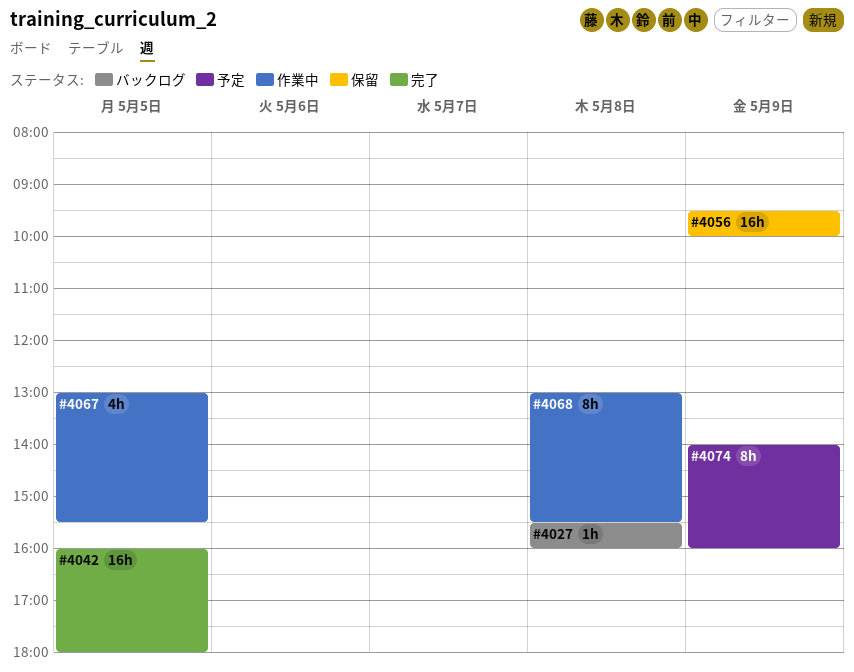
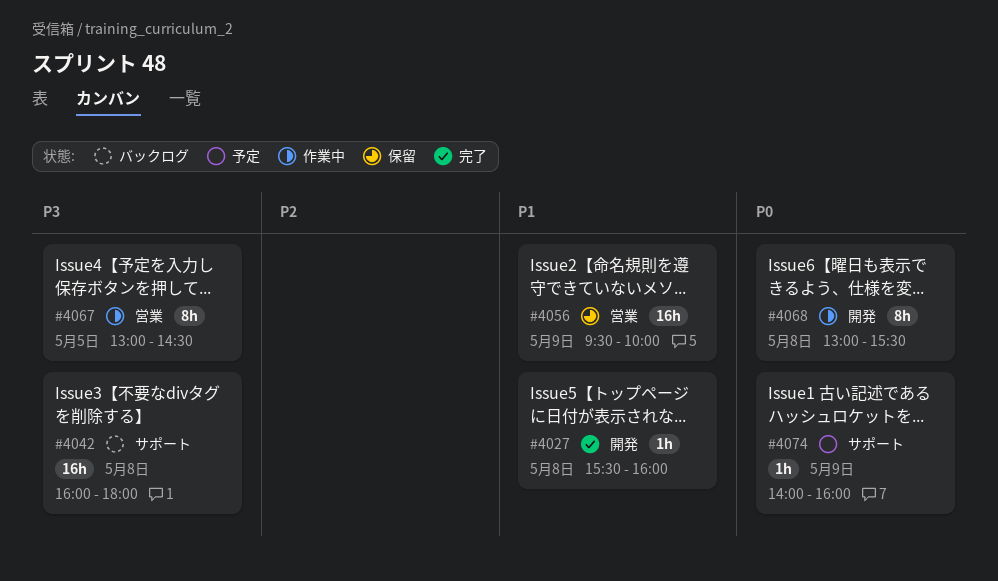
#4027, status: バックログ -> 完了
#4042, status: 完了 -> バックログ
#4042, day: May 5 -> May 8
#4067, estimate: 4h -> 8h
#4067, ends: 15:30 -> 14:30
#4074, estimate: 8h -> 1h

